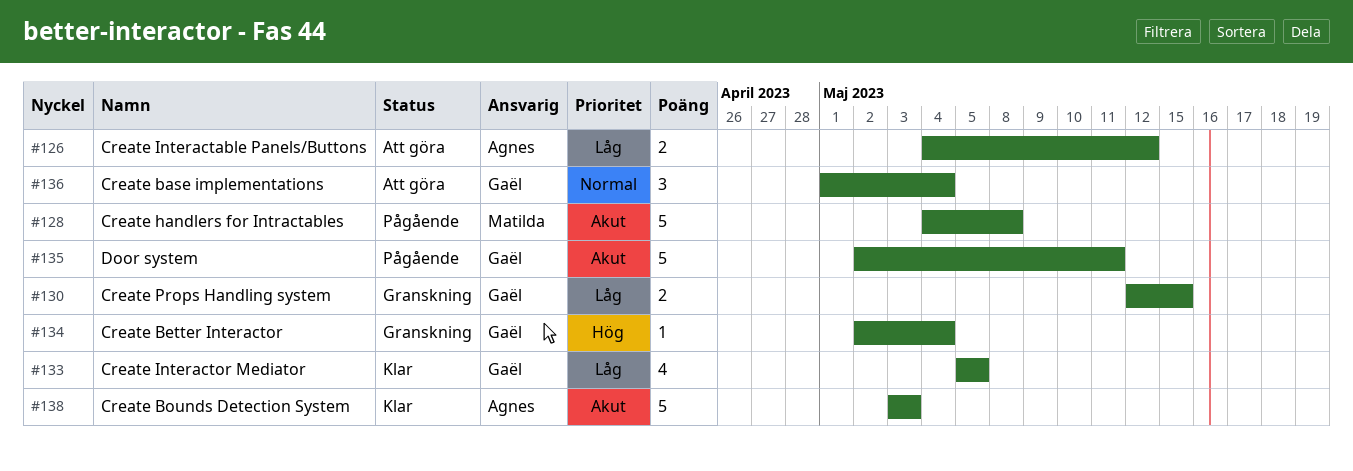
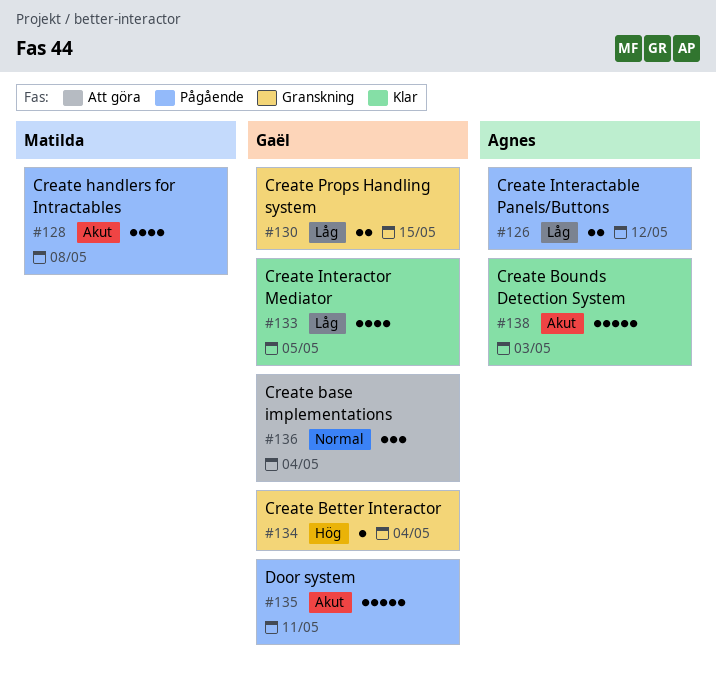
#126, status: Att göra -> Pågående
#128, estimate: 5 -> 4

